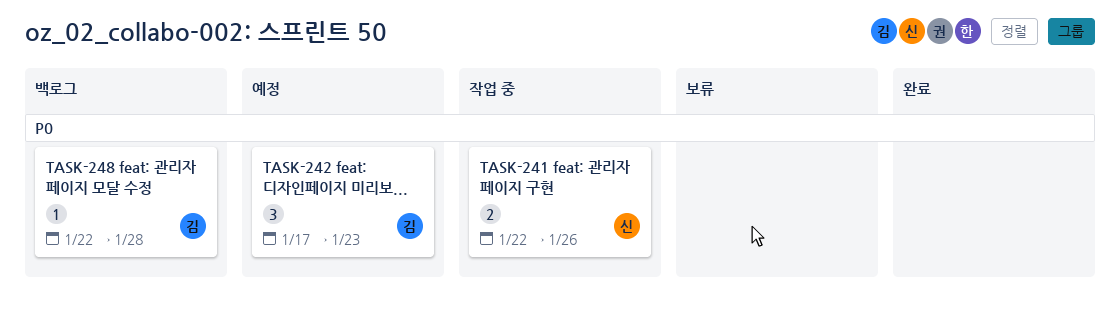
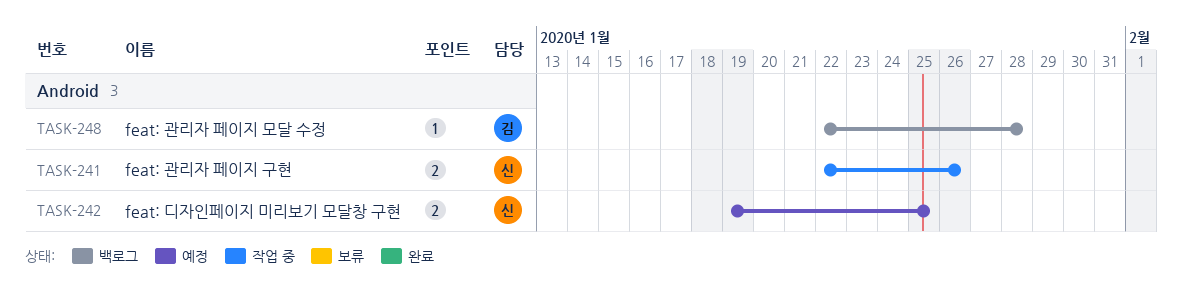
TASK-242, owner: 김 -> 신
TASK-242, estimate: 3 -> 2
TASK-242, start: Jan 17 -> Jan 19
TASK-242, due: Jan 23 -> Jan 25

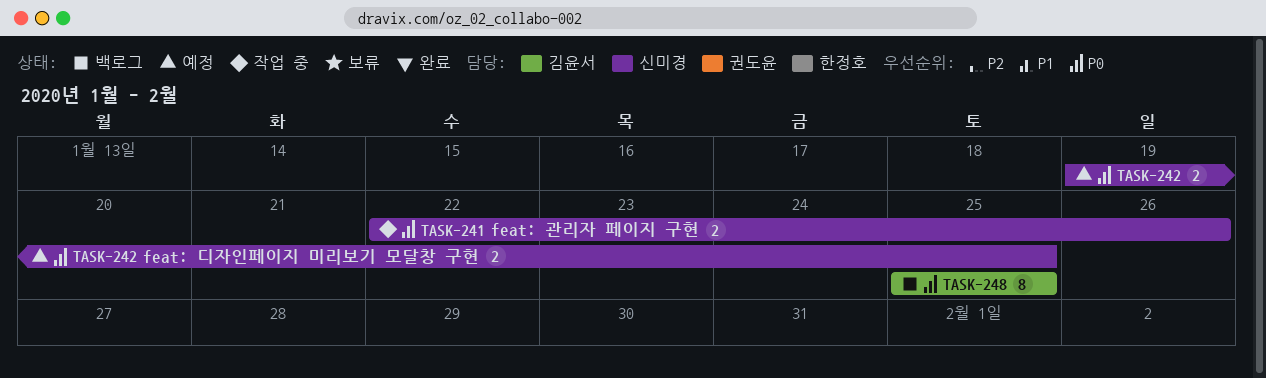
TASK-248, estimate: 1 -> 8
TASK-248, start: Jan 22 -> Jan 25
TASK-248, due: Jan 28 -> Jan 25

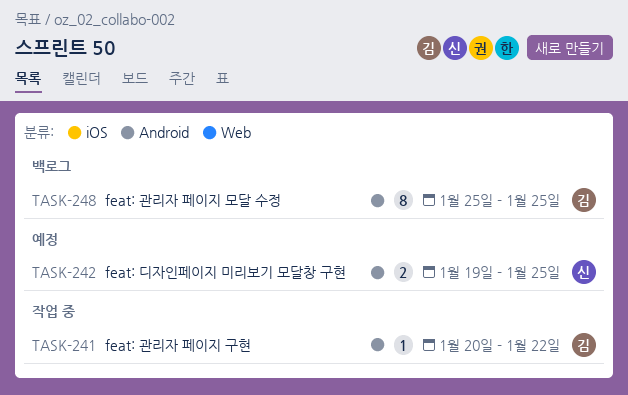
TASK-241, owner: 신미경 -> 김윤서
TASK-241, estimate: 2 -> 1
TASK-241, start: Jan 22 -> Jan 20
TASK-241, due: Jan 26 -> Jan 22

